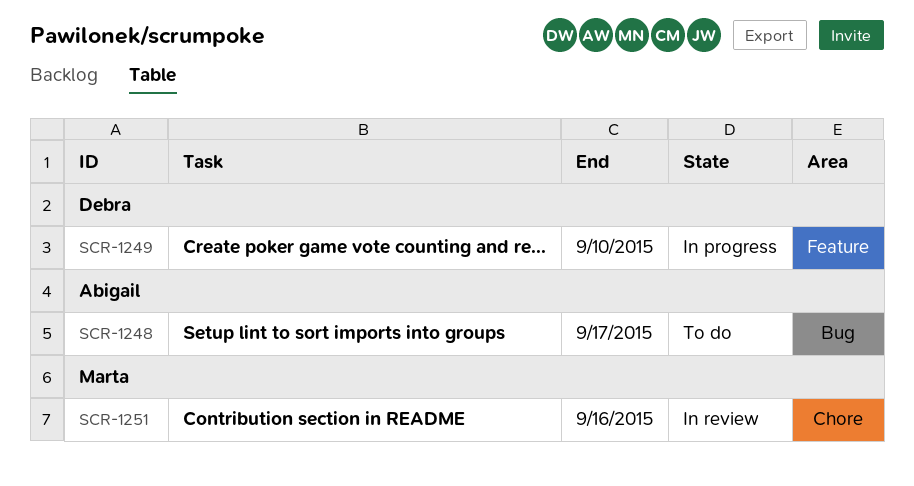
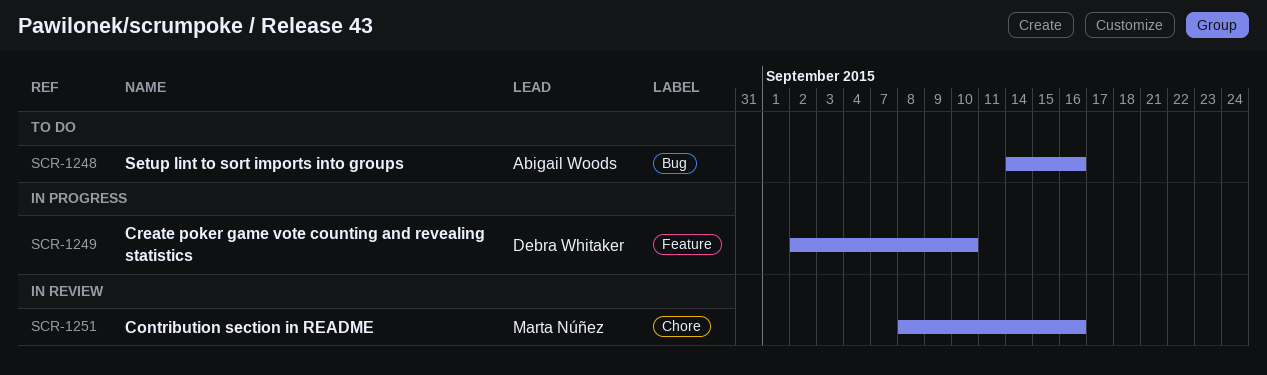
SCR-1248, due: Sep 17 -> Sep 16

